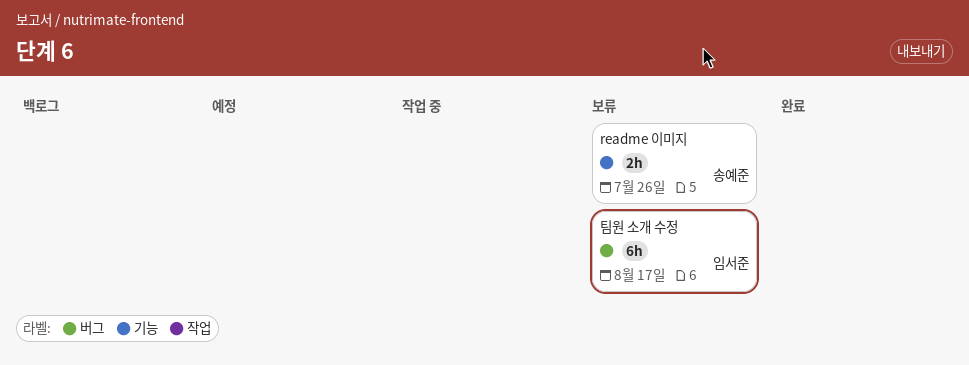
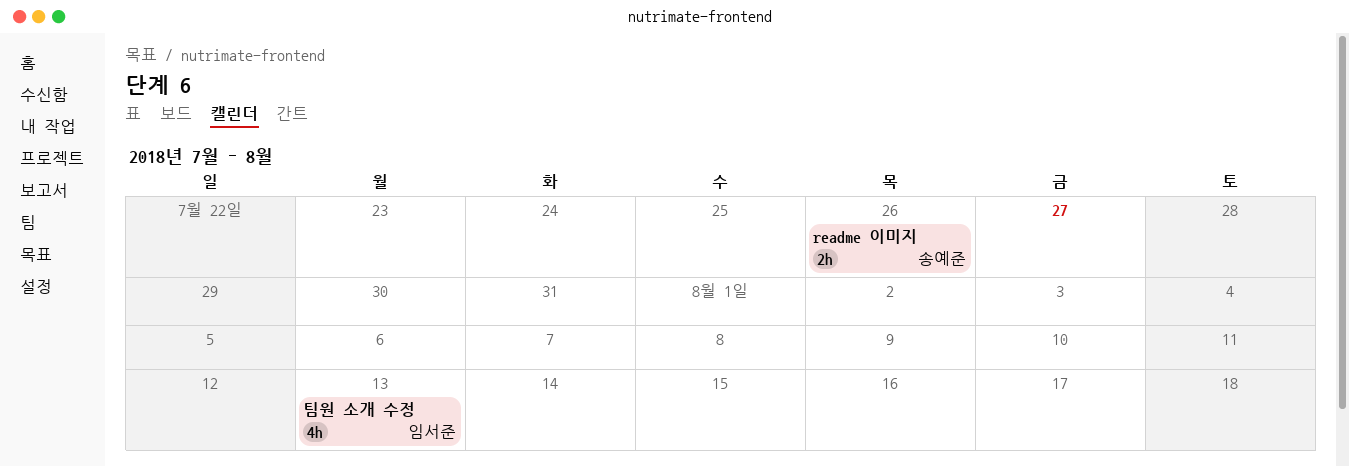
팀원 소개 수정, estimate: 6h -> 4h
팀원 소개 수정, due: Aug 17 -> Aug 13

